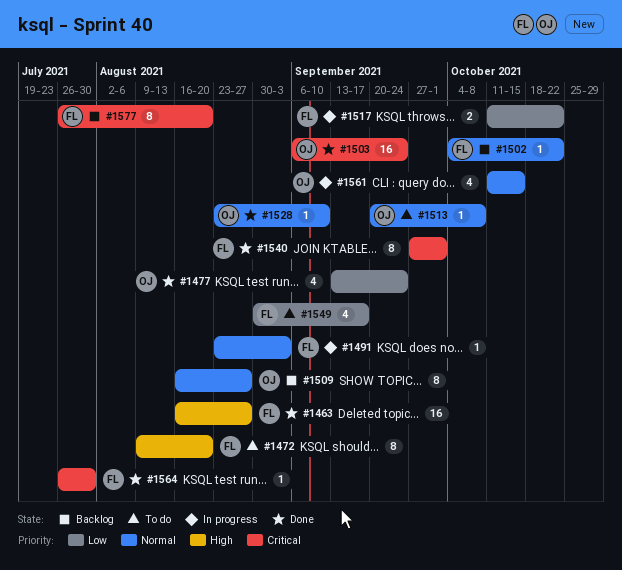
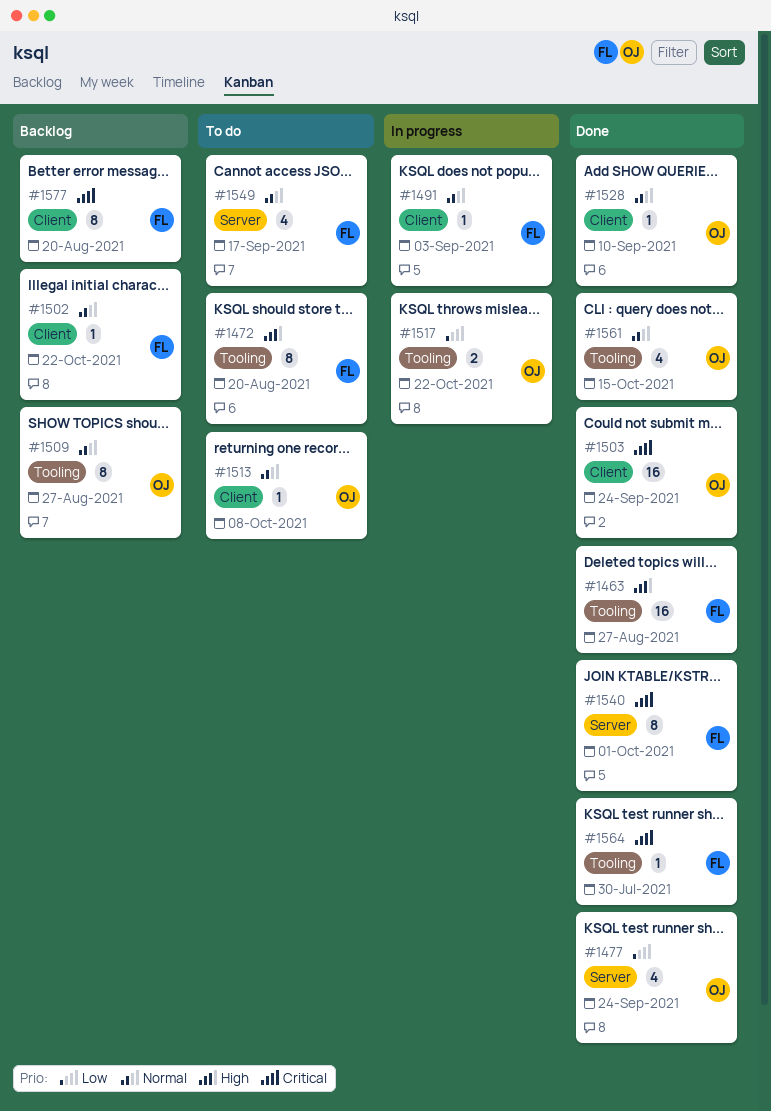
#1517, owner: FL -> OJ
#1549, priority: Low -> Normal
#1561, status: In progress -> Done

